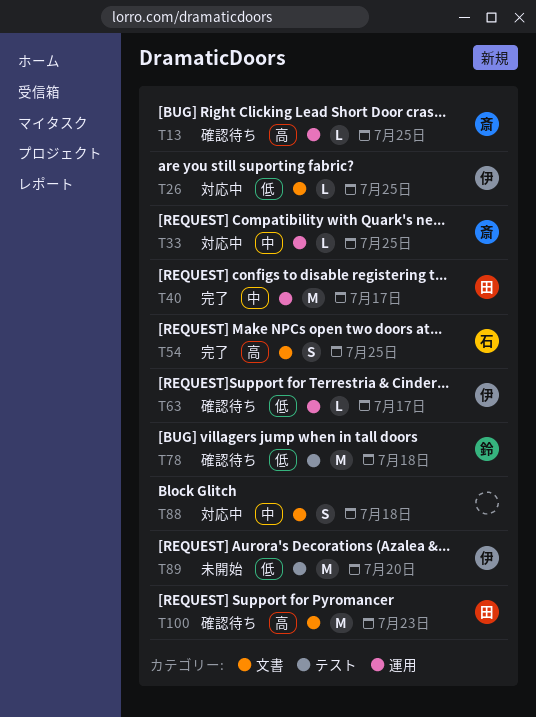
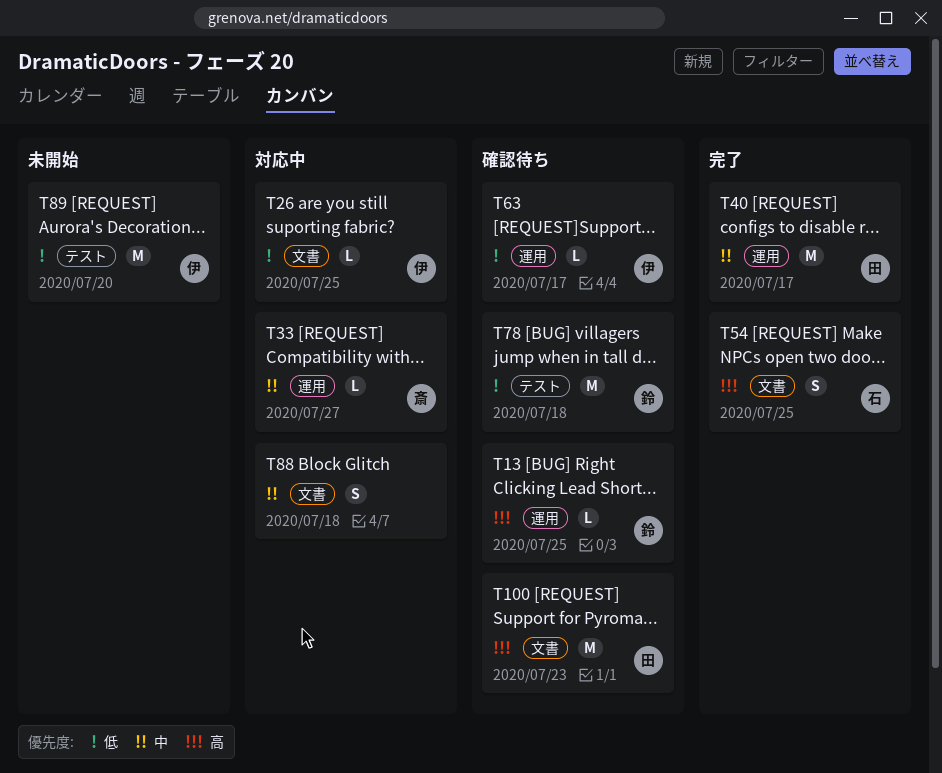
T13, owner: 斎 -> 鈴
T33, due: Jul 25 -> Jul 27

